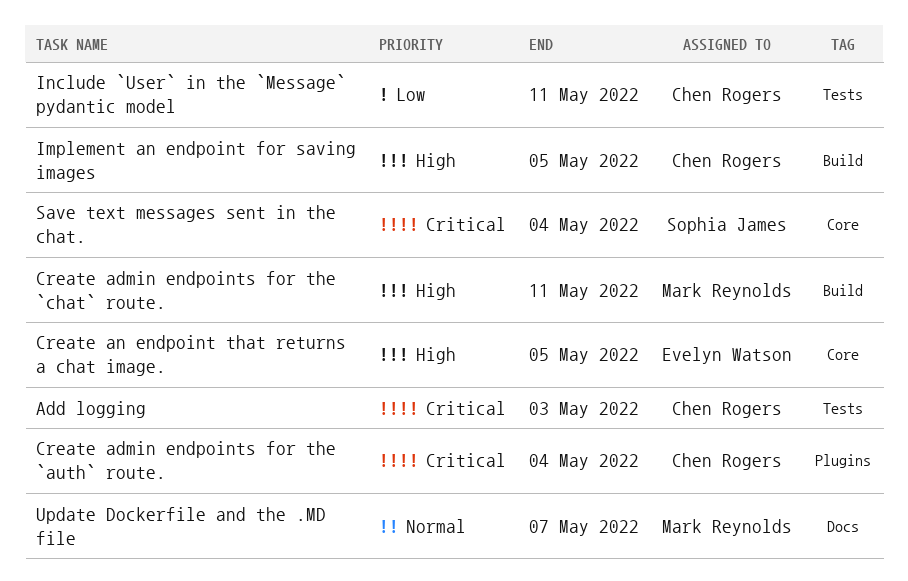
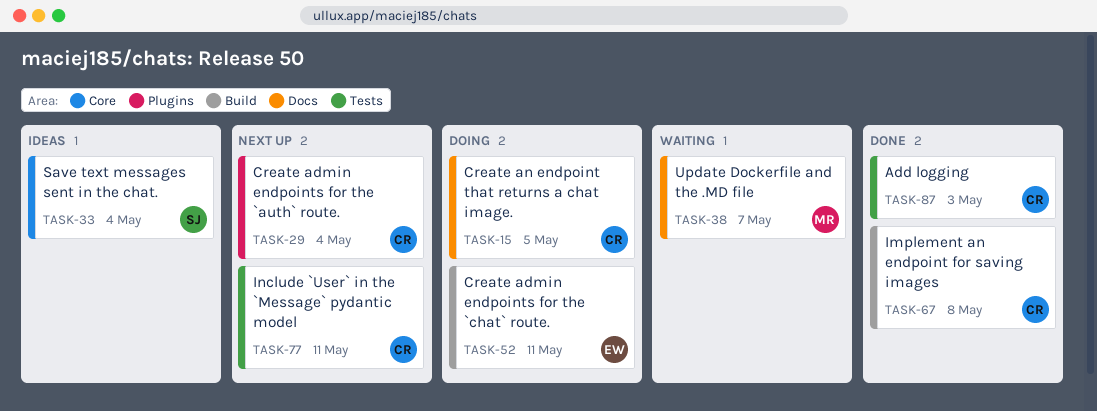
Create admin endpoints for the `chat` route., owner: Mark Reynolds -> Evelyn Watson
Create an endpoint that returns a chat image., owner: Evelyn Watson -> Chen Rogers
Create an endpoint that returns a chat image., label: Core -> Docs
Implement an endpoint for saving images, due: May 5 -> May 8

